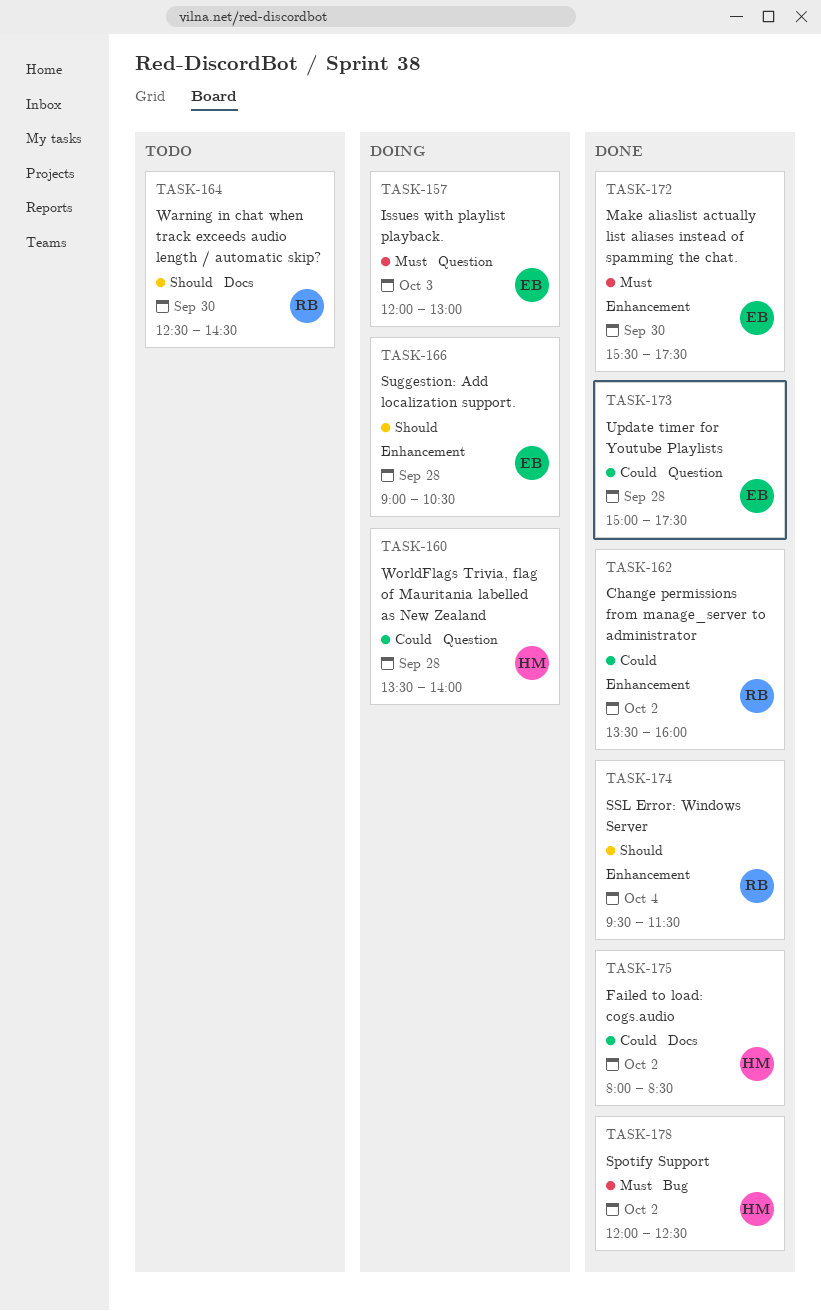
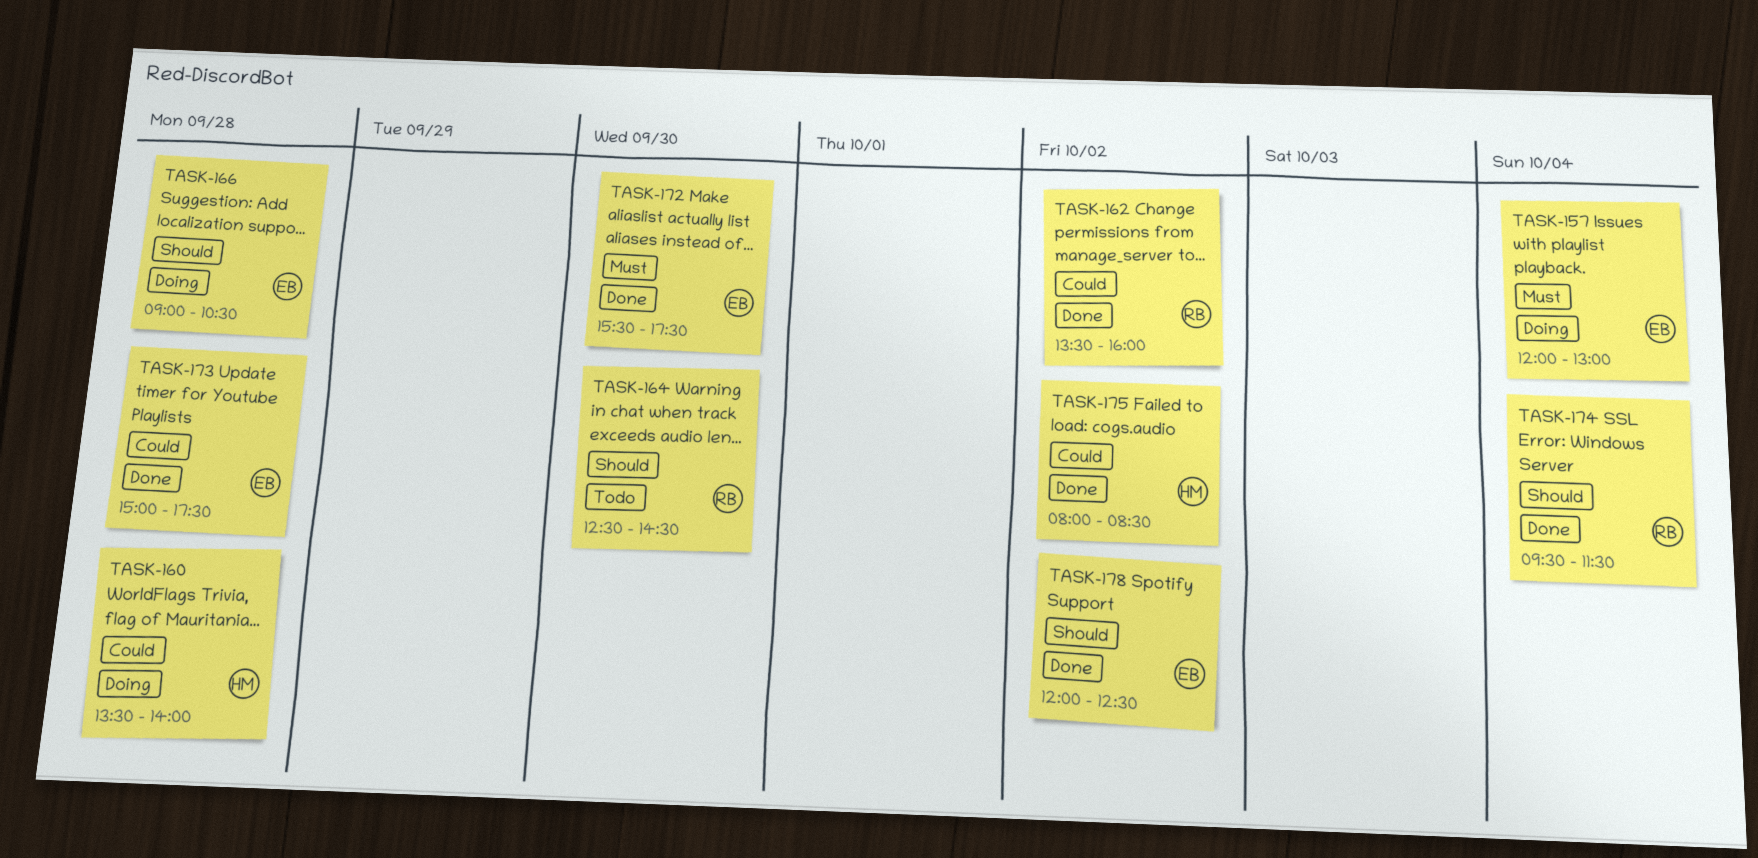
TASK-157, day: Oct 3 -> Oct 4
TASK-178, owner: HM -> EB
TASK-178, priority: Must -> Should

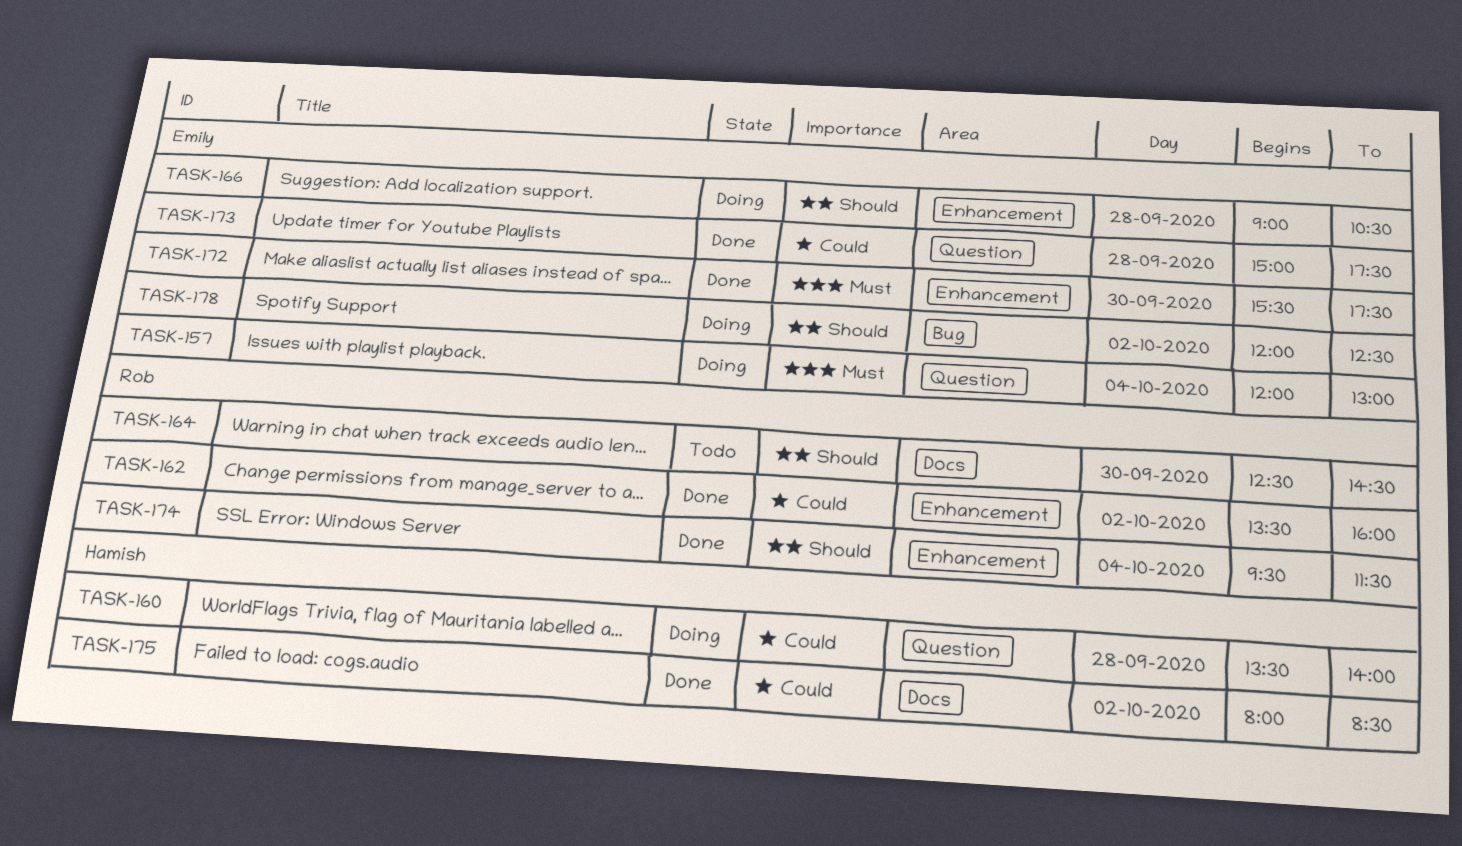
TASK-178, status: Done -> Doing

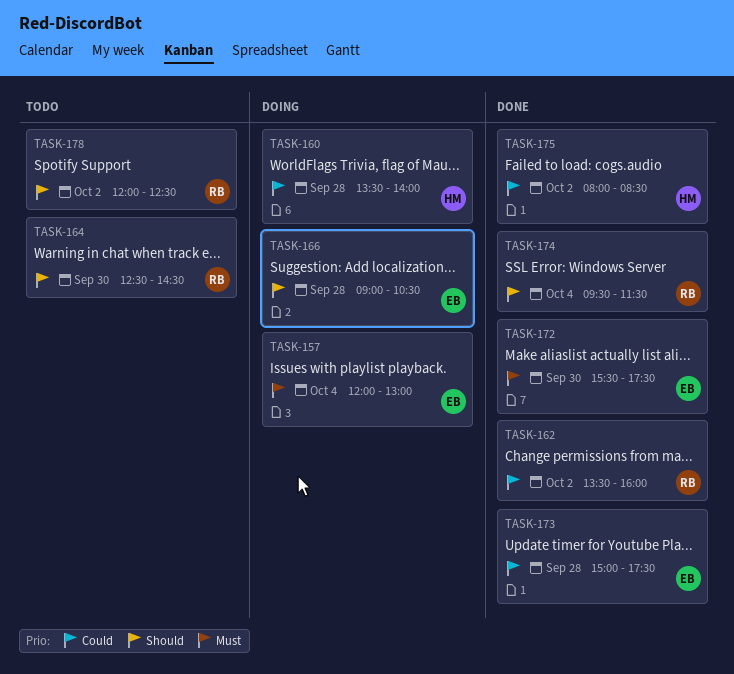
TASK-178, status: Doing -> Todo
TASK-178, owner: Emily -> Rob

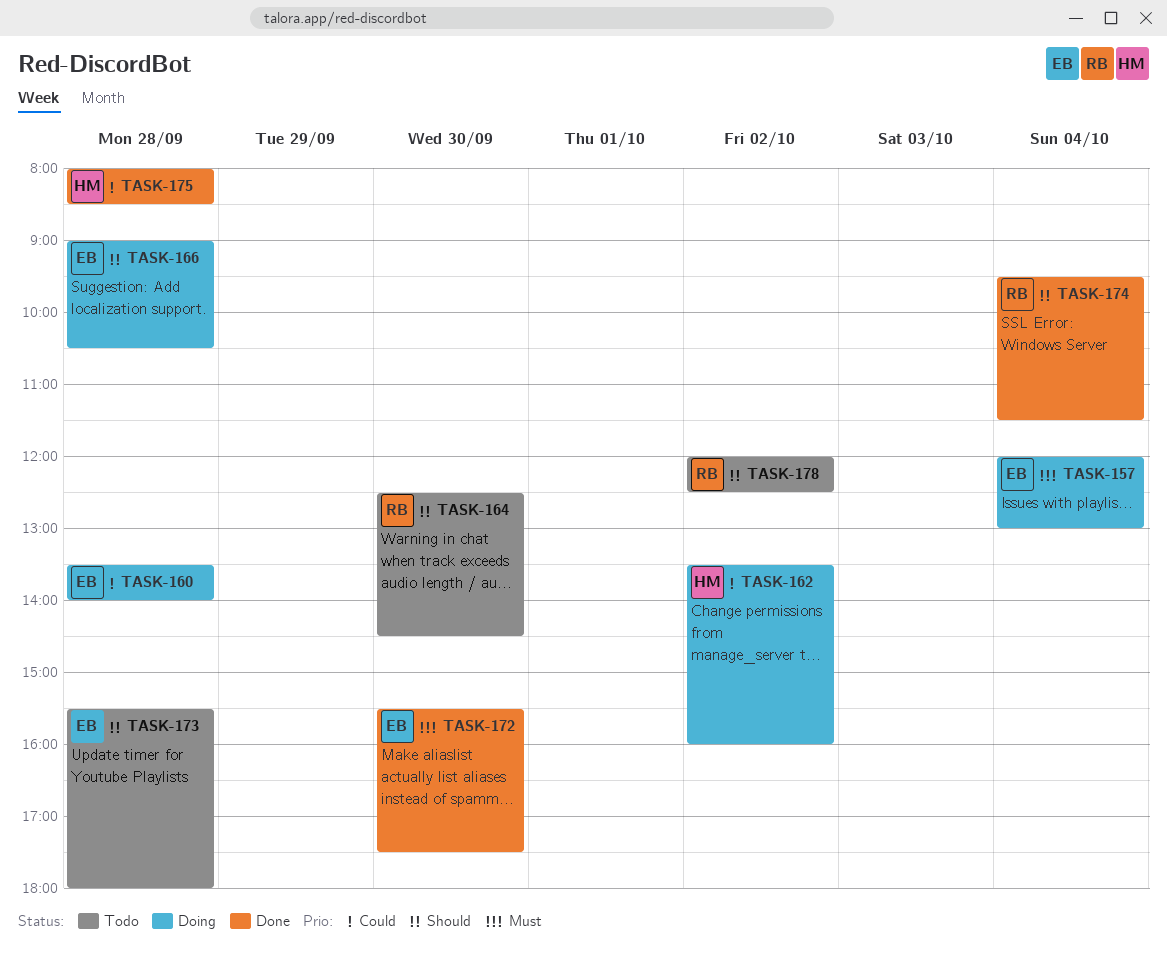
TASK-160, owner: HM -> EB
TASK-162, status: Done -> Doing
TASK-162, owner: RB -> HM
TASK-173, status: Done -> Todo
TASK-173, priority: Could -> Should
TASK-173, begins: 15:00 -> 15:30
TASK-173, ends: 17:30 -> 18:00
TASK-175, day: Oct 2 -> Sep 28

